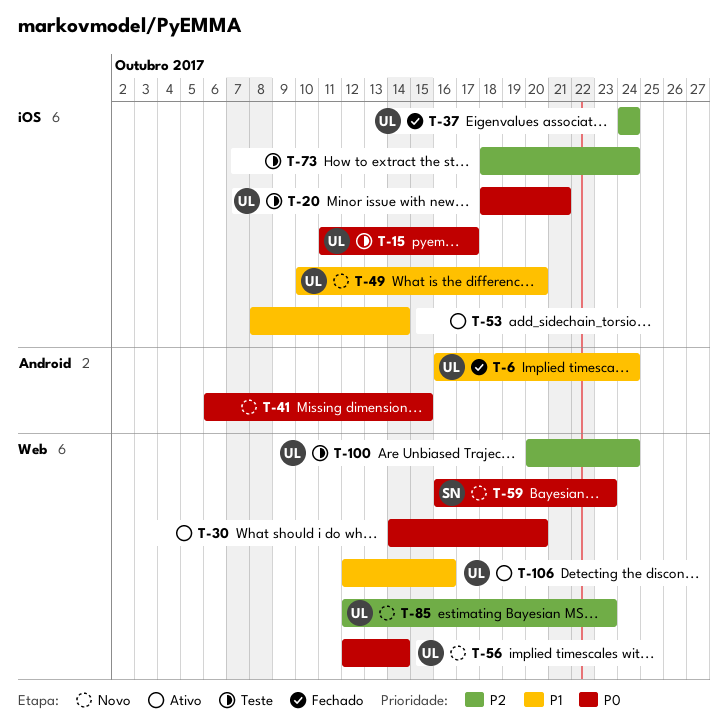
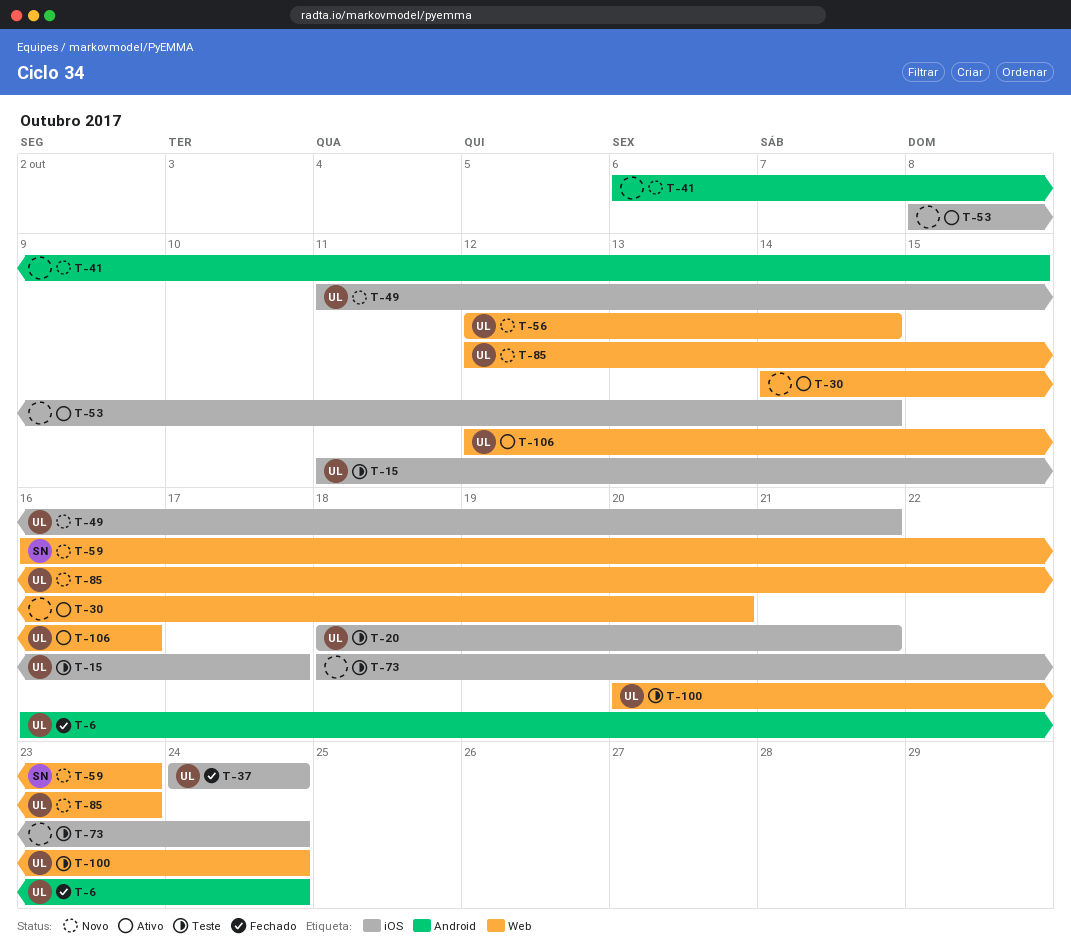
T-49, start: Oct 10 -> Oct 11
T-49, due: Oct 20 -> Oct 21

